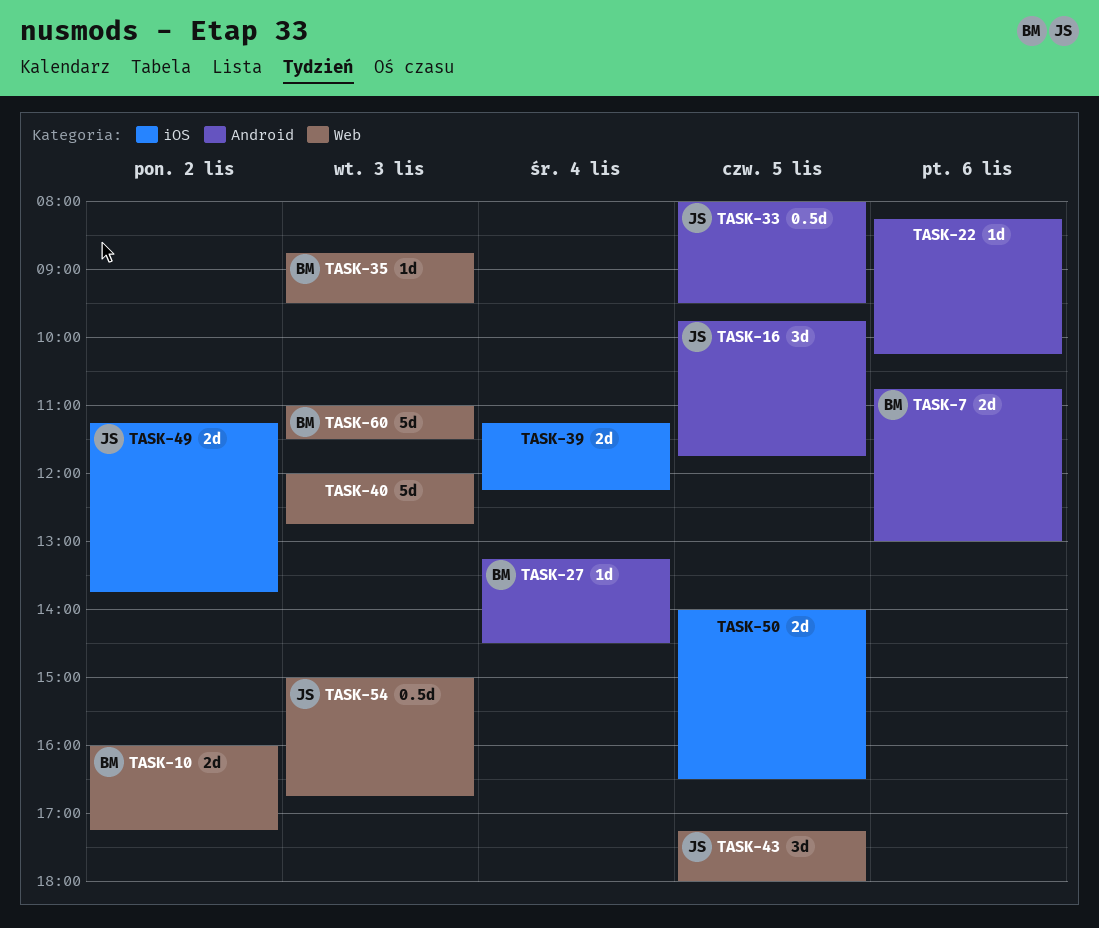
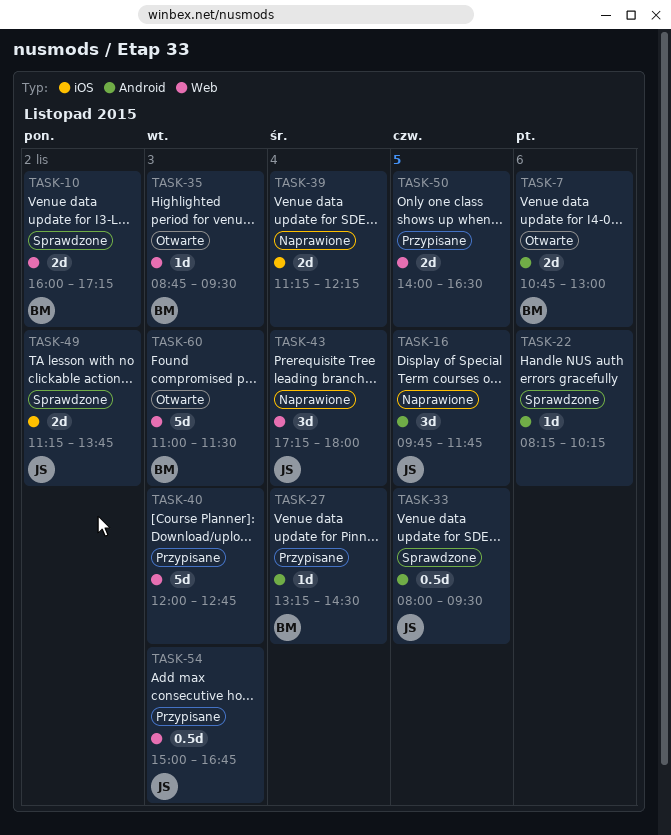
TASK-43, day: Nov 5 -> Nov 4
TASK-50, label: iOS -> Web

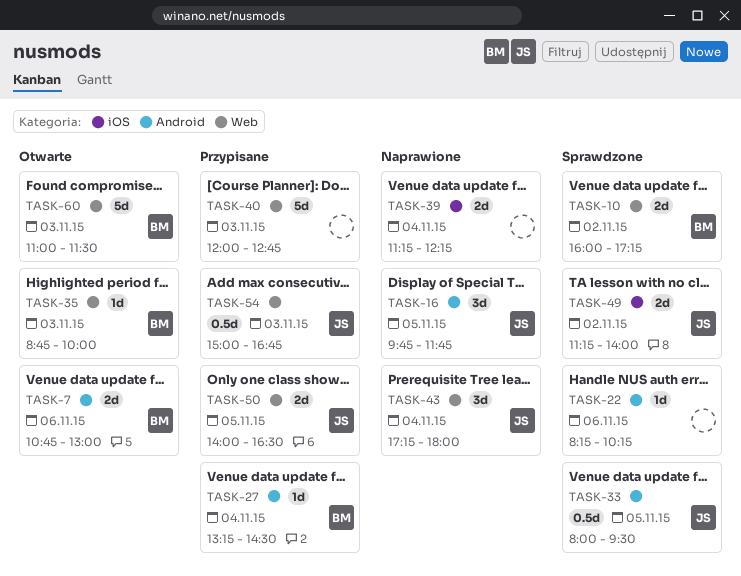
TASK-35, ends: 09:30 -> 10:00
TASK-49, ends: 13:45 -> 14:00
TASK-50, owner: none -> JS

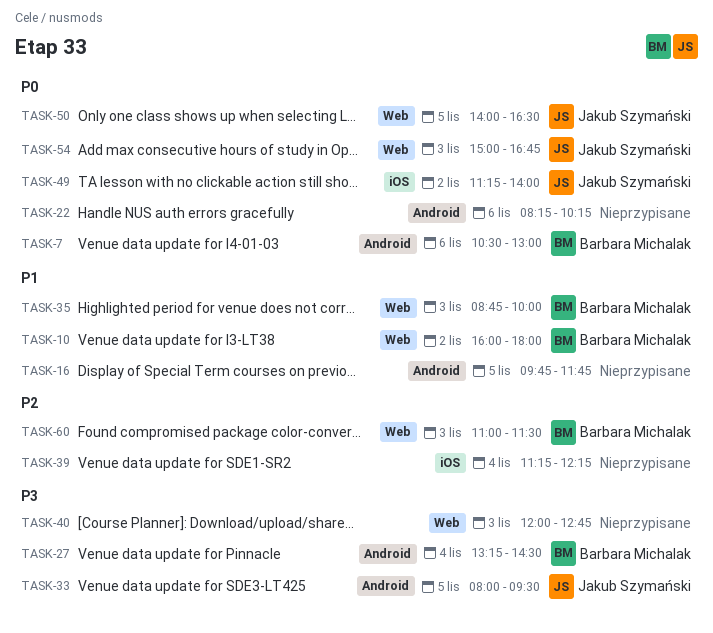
TASK-7, begins: 10:45 -> 10:30
TASK-10, ends: 17:15 -> 18:00
TASK-16, owner: Jakub Szymański -> none
TASK-43: present -> none

